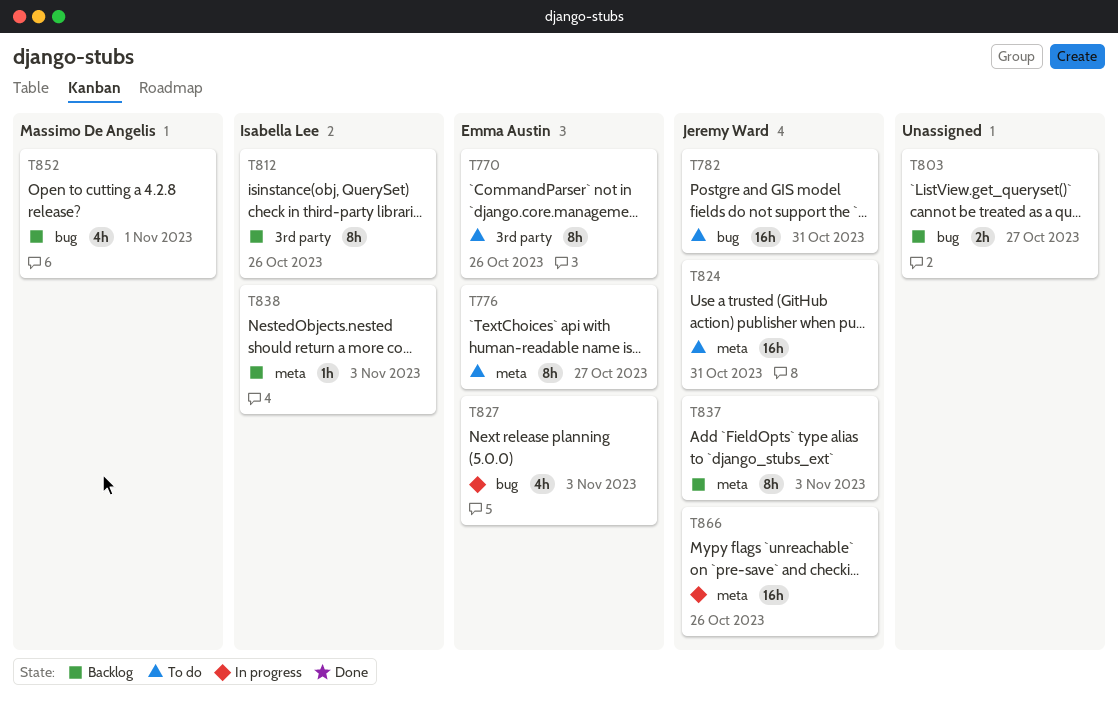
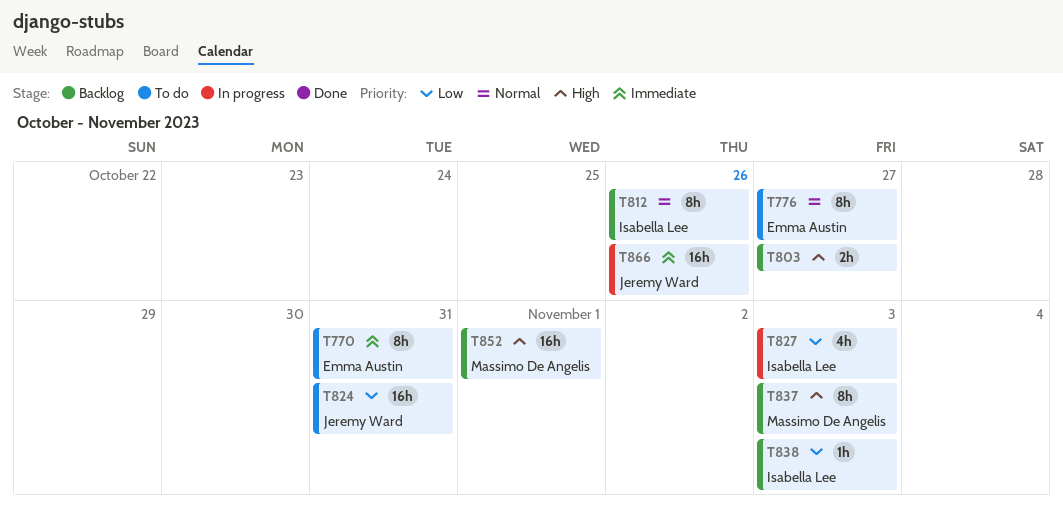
T770, due: Oct 26 -> Oct 31
T782: present -> none
T827, owner: Emma Austin -> Isabella Lee
T837, owner: Jeremy Ward -> Massimo De Angelis
T852, estimate: 4h -> 16h

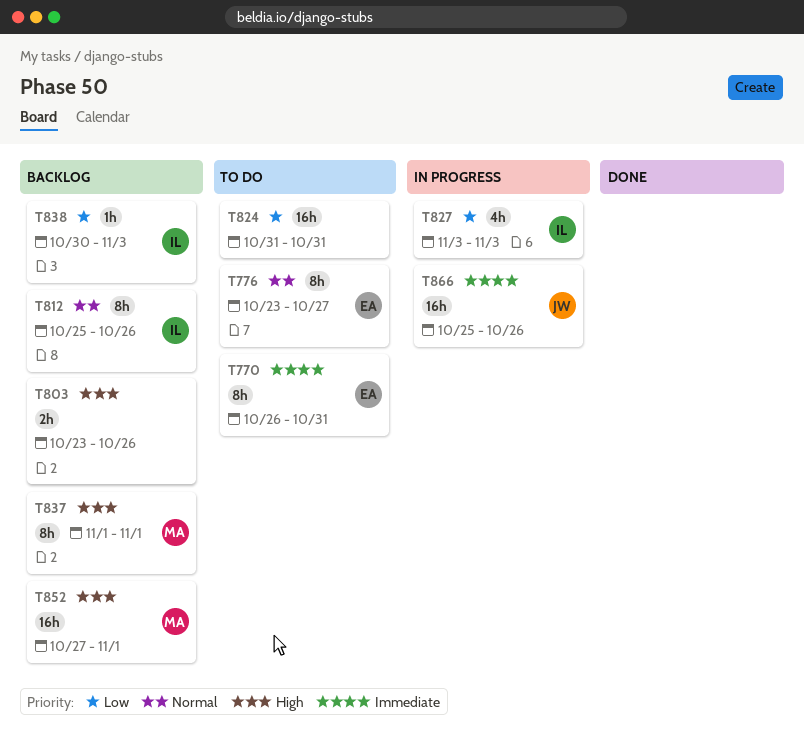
T803, due: Oct 27 -> Oct 26
T824, owner: Jeremy Ward -> none
T837, due: Nov 3 -> Nov 1

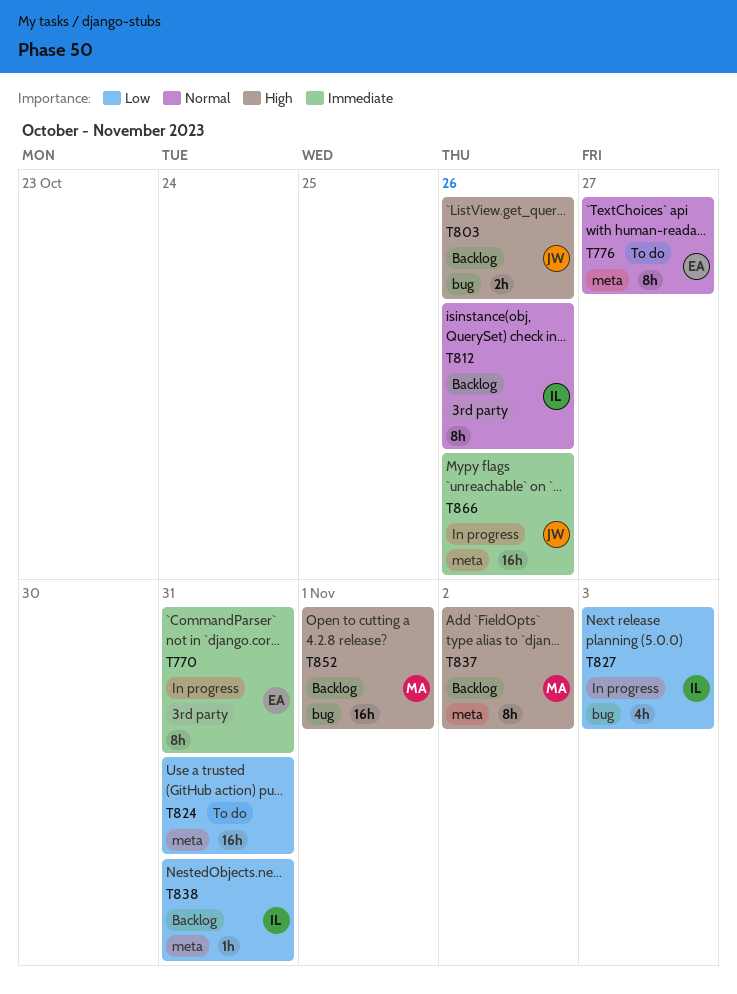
T770, status: To do -> In progress
T803, owner: none -> JW
T837, due: Nov 1 -> Nov 2
T838, due: Nov 3 -> Oct 31

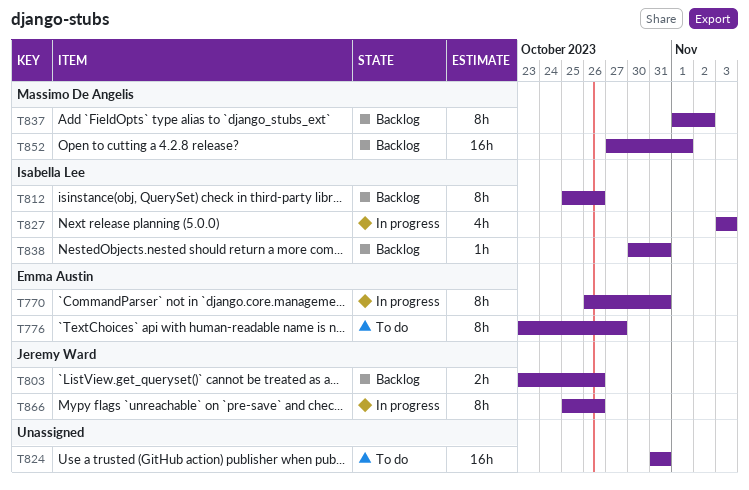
T866, estimate: 16h -> 8h

